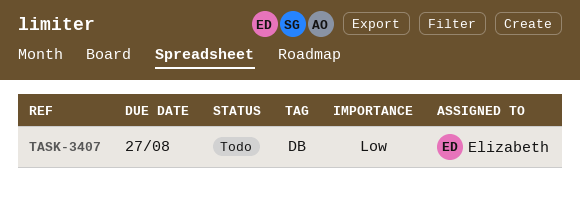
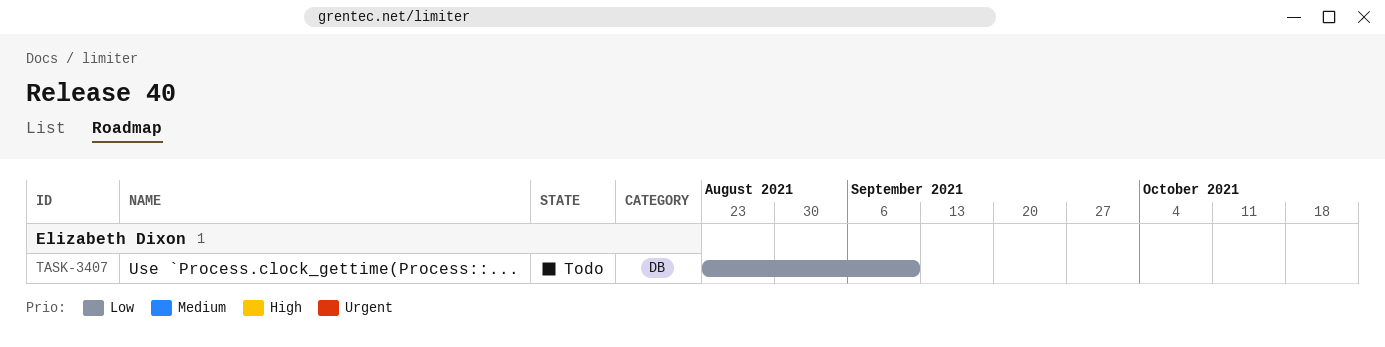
TASK-3407, due: Aug 27 -> Sep 10

